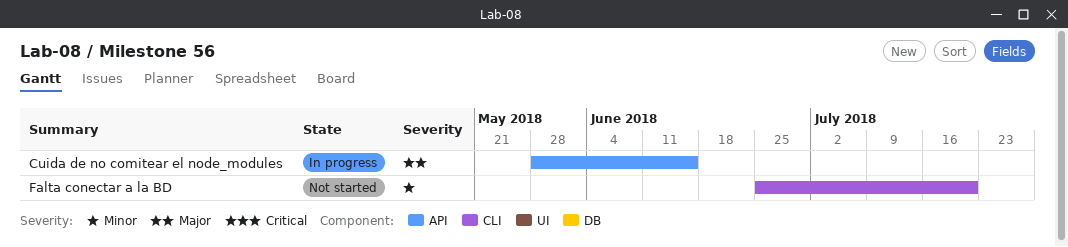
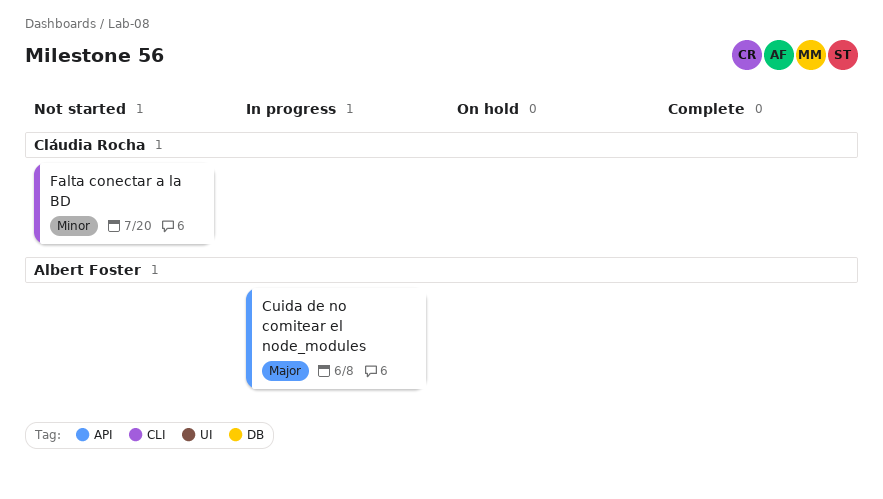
Cuida de no comitear el node_modules, due: Jun 15 -> Jun 8

